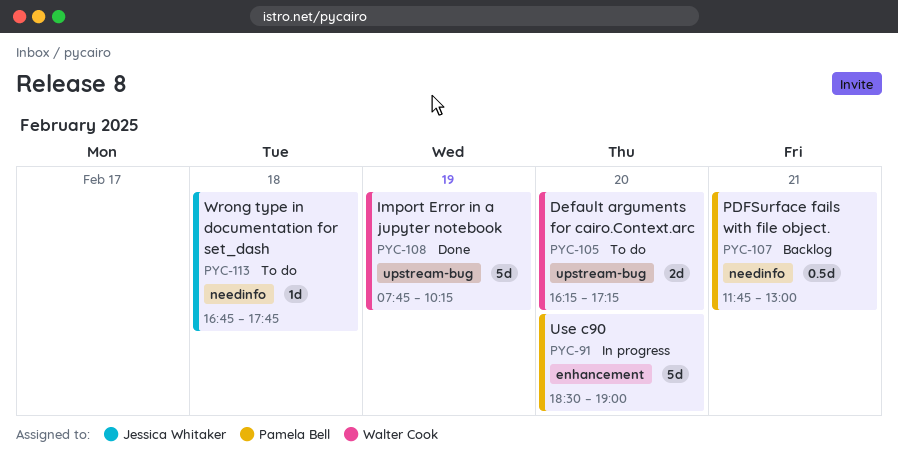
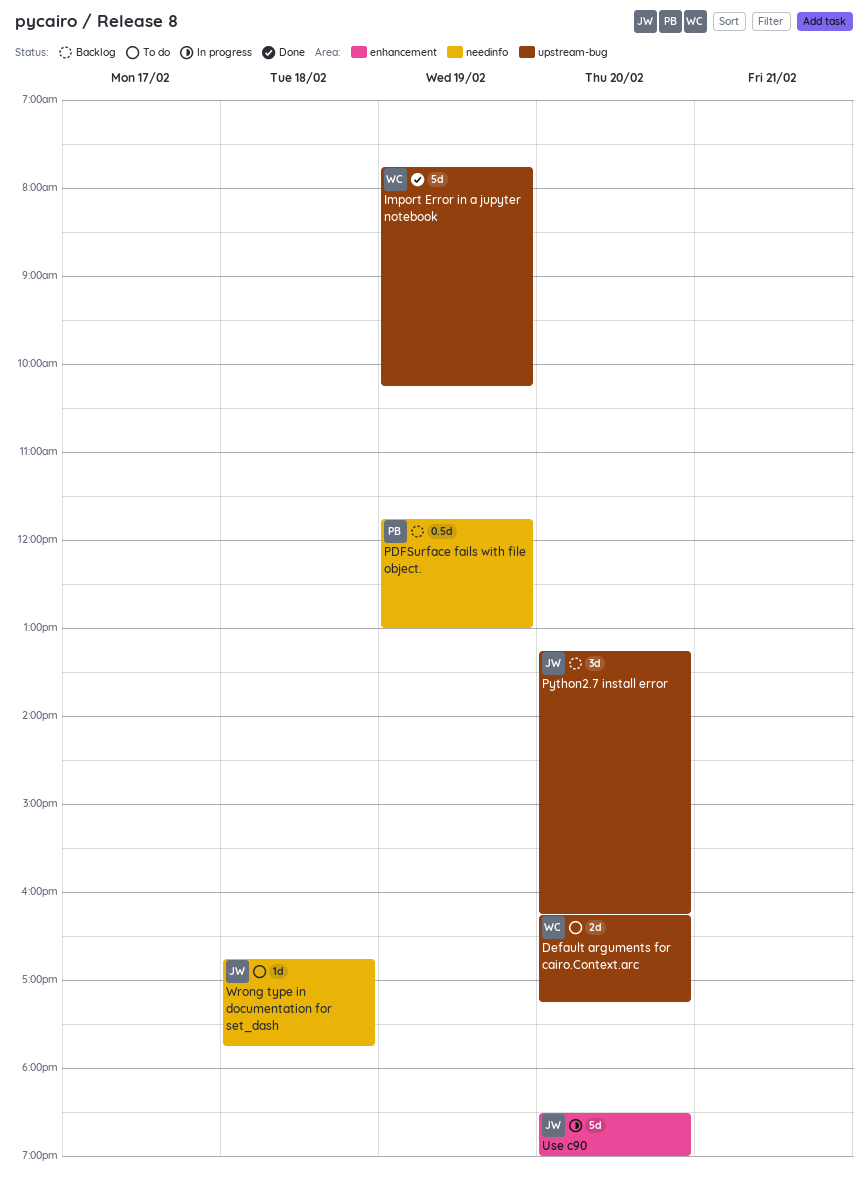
PDFSurface fails with file object., day: Feb 21 -> Feb 19
Python2.7 install error: none -> present
Use c90, owner: Pamela Bell -> Jessica Whitaker

